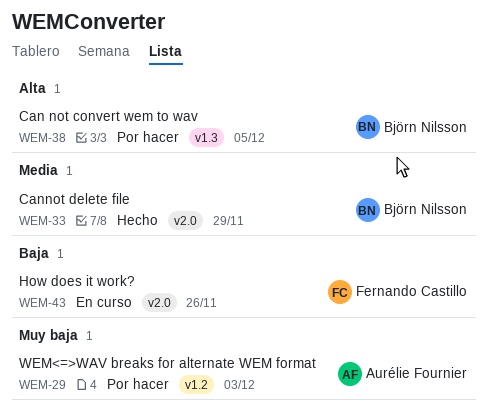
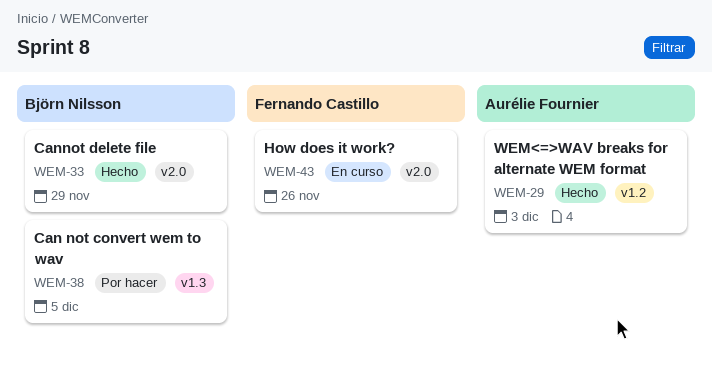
WEM-29, status: Por hacer -> Hecho

